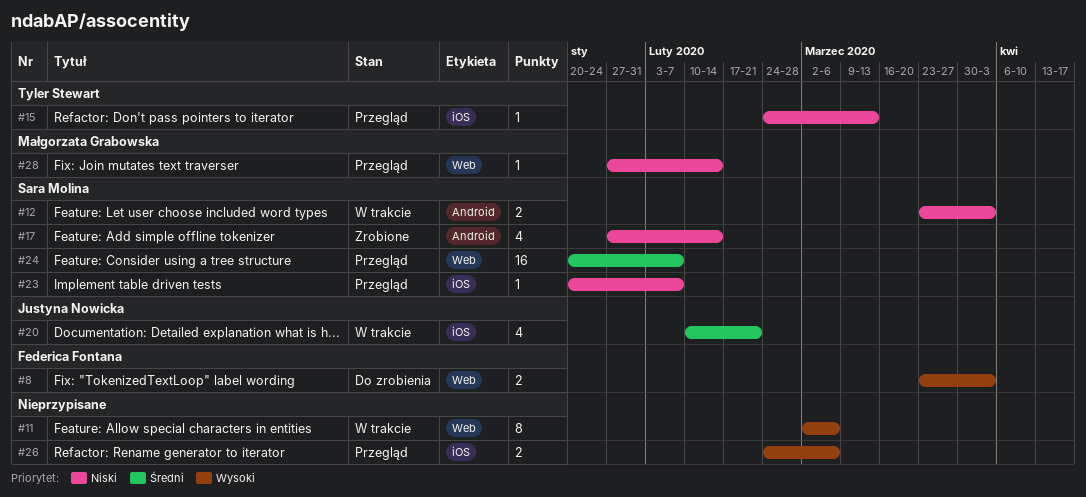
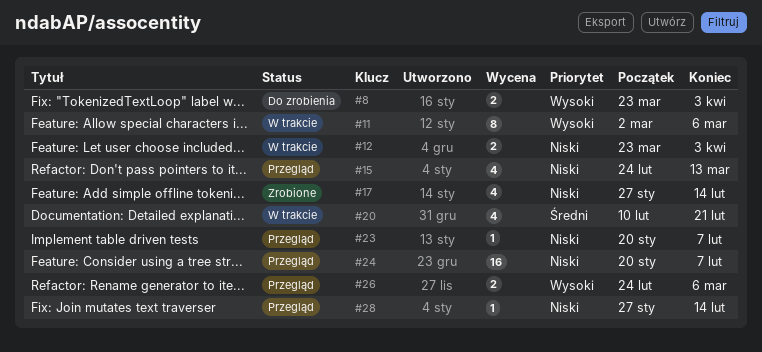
#15, estimate: 1 -> 4
#24, priority: Średni -> Niski

